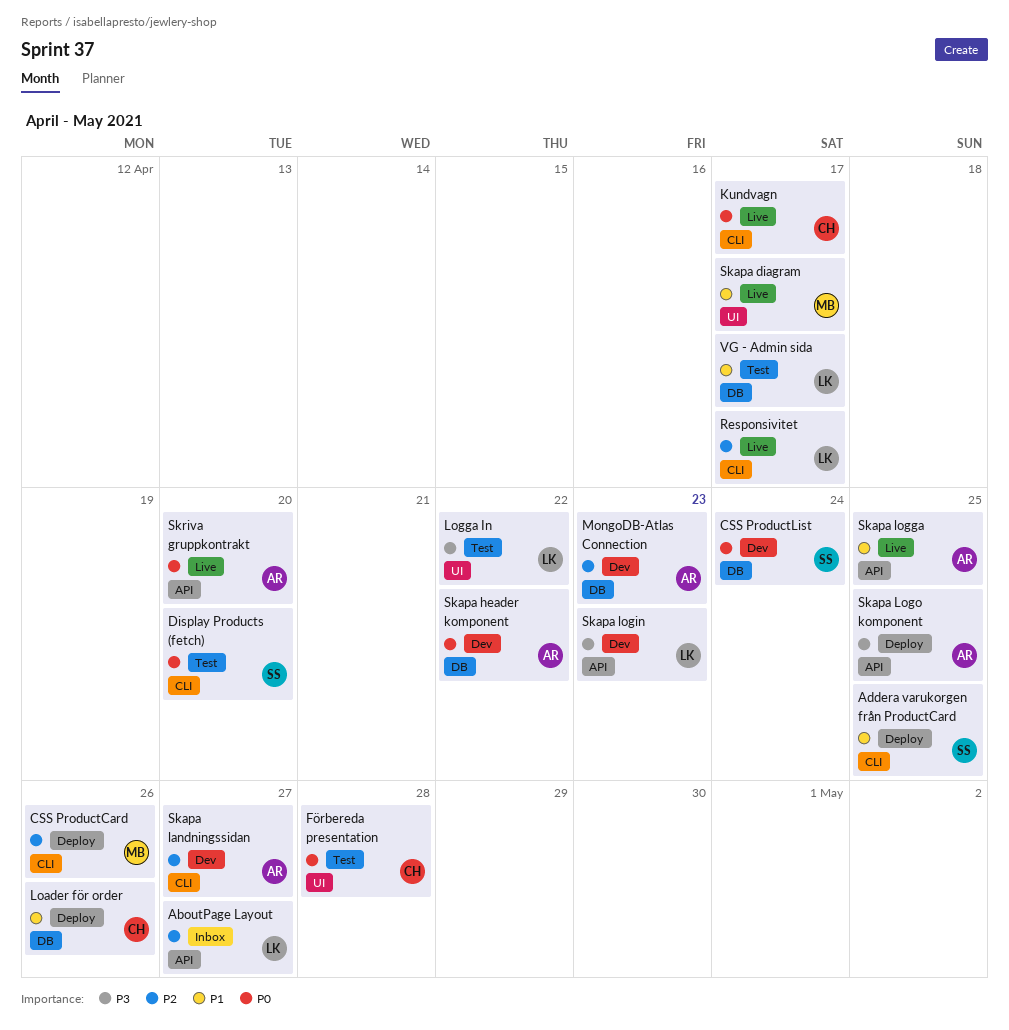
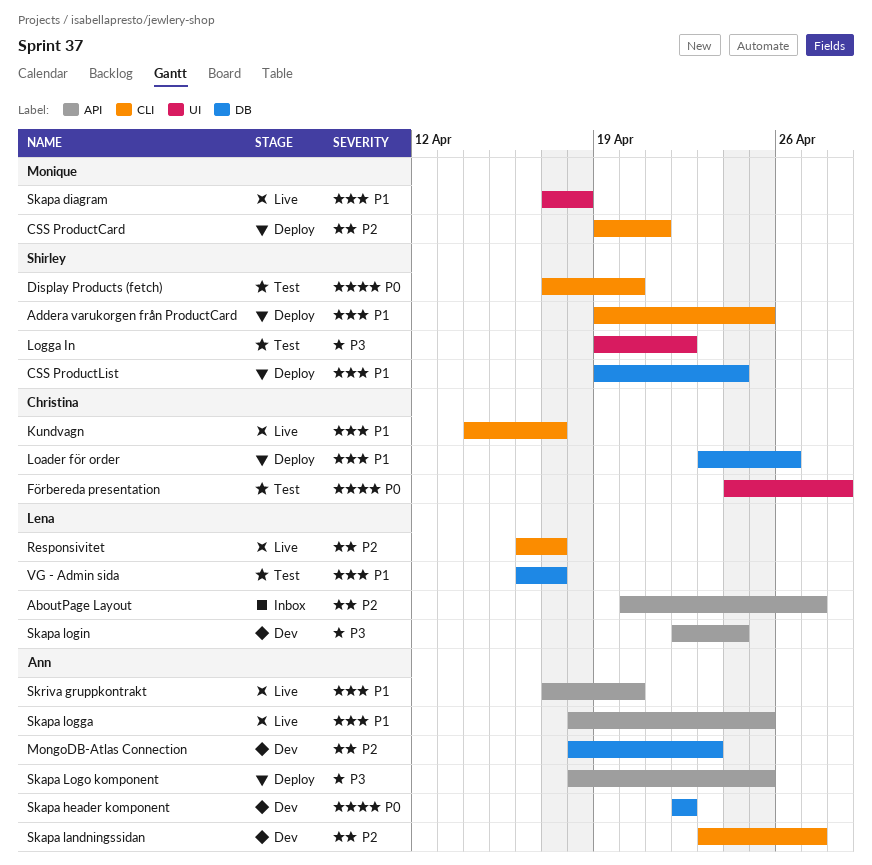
CSS ProductCard, due: Apr 26 -> Apr 21
CSS ProductList, status: Dev -> Deploy
CSS ProductList, priority: P0 -> P1
Kundvagn, priority: P0 -> P1
Logga In, owner: Lena -> Shirley
Skapa diagram, due: Apr 17 -> Apr 18
Skapa login, due: Apr 23 -> Apr 24
Skriva gruppkontrakt, priority: P0 -> P1

